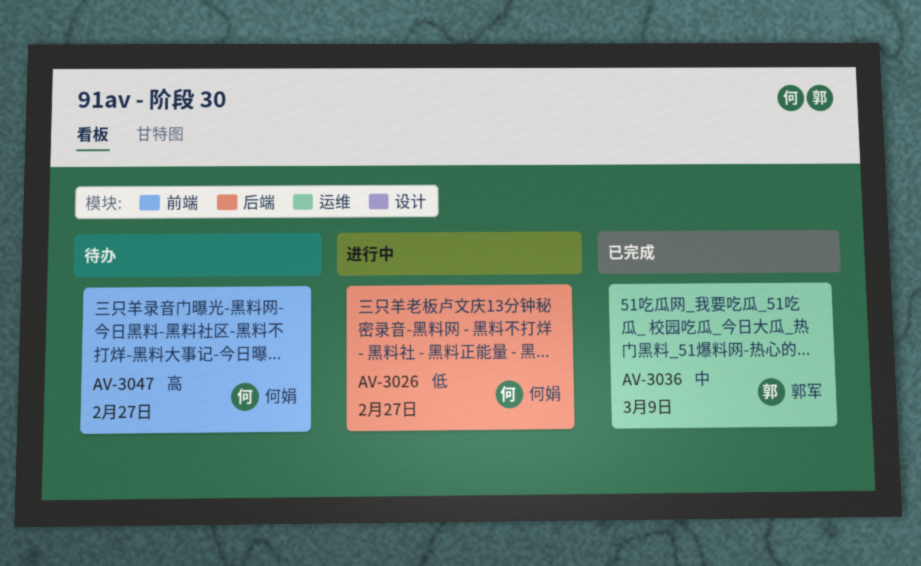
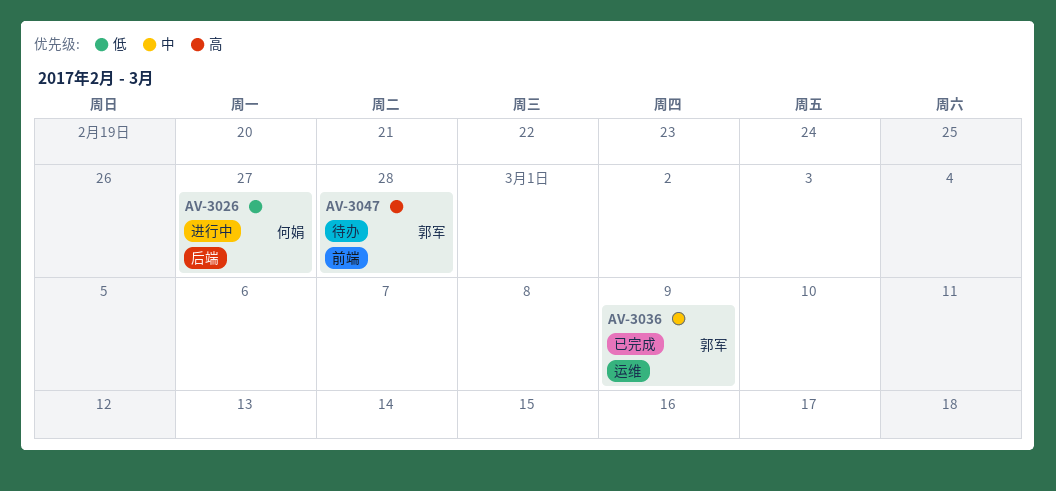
AV-3047, owner: 何娟 -> 郭军
AV-3047, due: Feb 27 -> Feb 28

